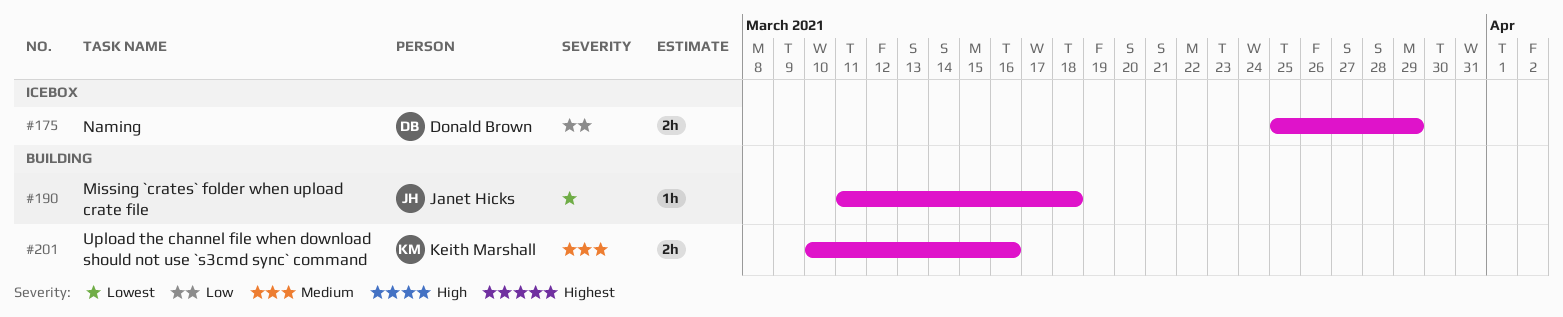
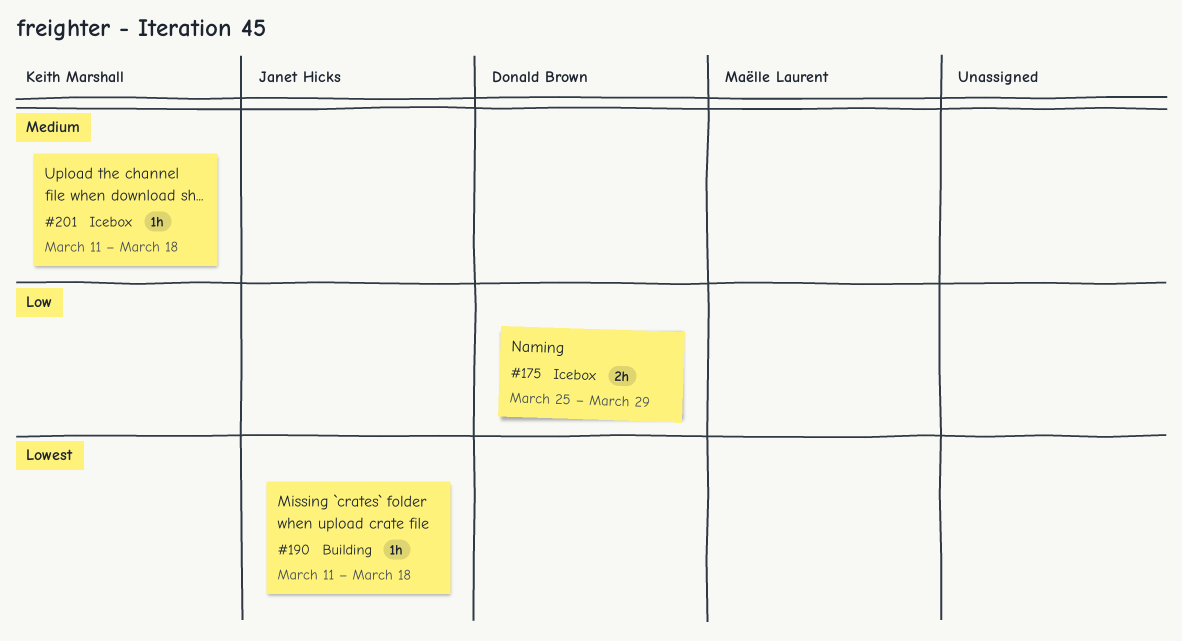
#201, status: Building -> Icebox
#201, estimate: 2h -> 1h
#201, start: Mar 10 -> Mar 11
#201, due: Mar 16 -> Mar 18

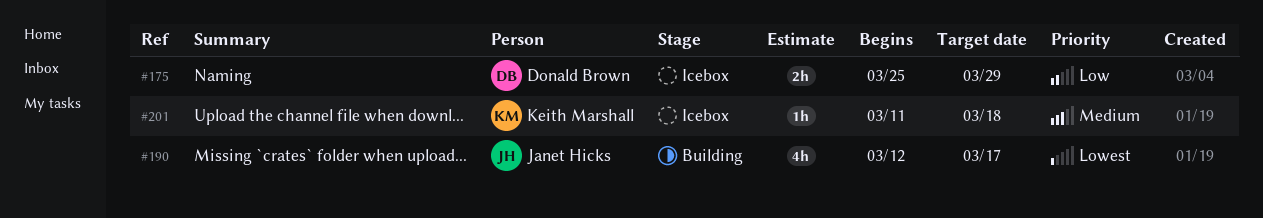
#190, estimate: 1h -> 4h
#190, start: Mar 11 -> Mar 12
#190, due: Mar 18 -> Mar 17

